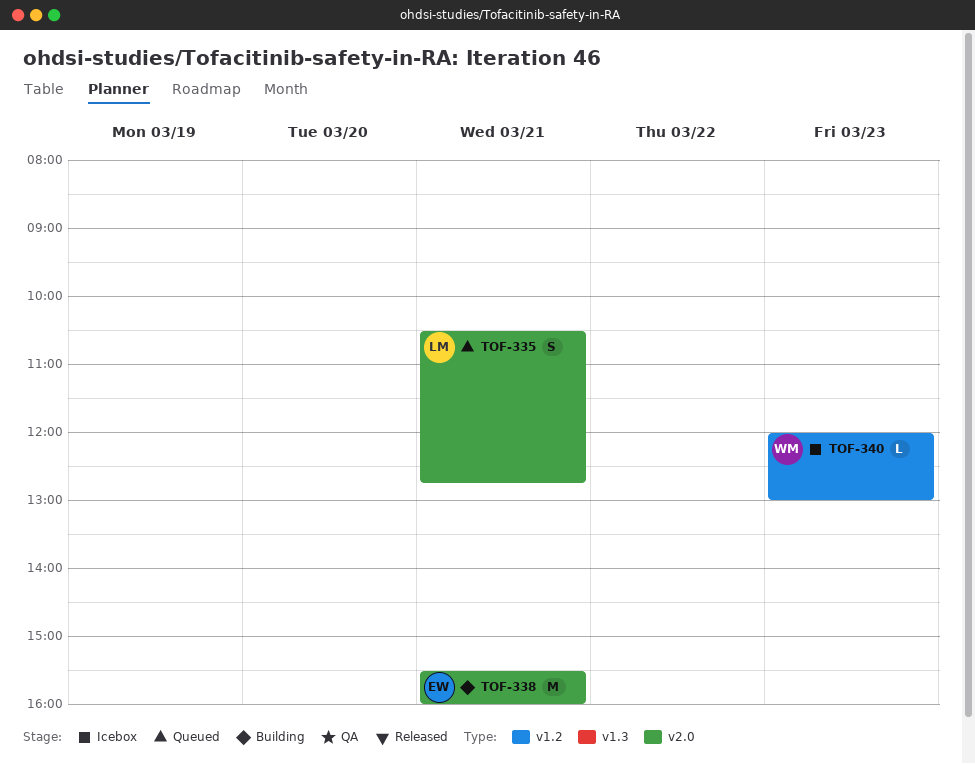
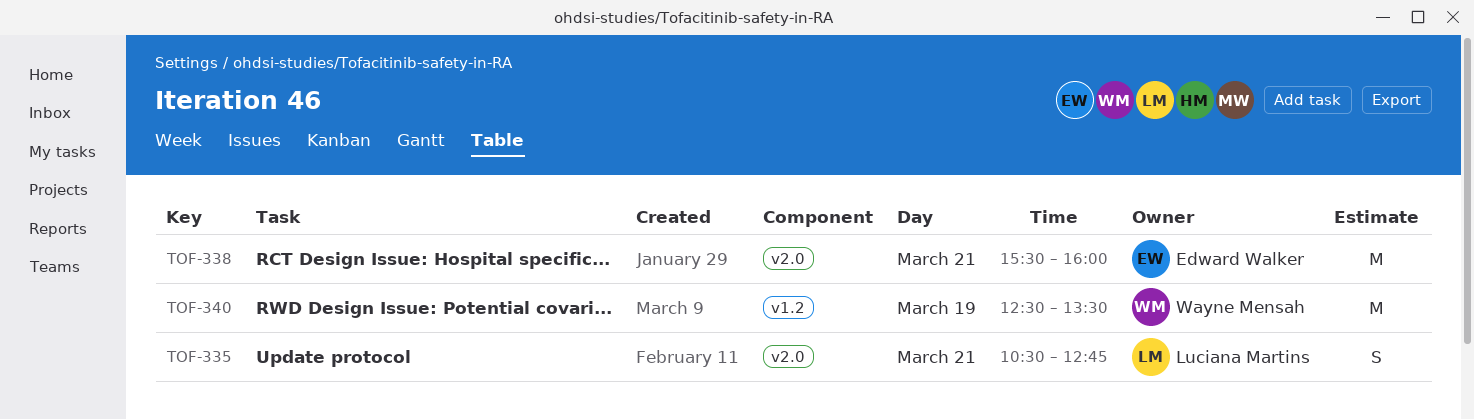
TOF-340, estimate: L -> M
TOF-340, day: Mar 23 -> Mar 19
TOF-340, begins: 12:00 -> 12:30
TOF-340, ends: 13:00 -> 13:30

